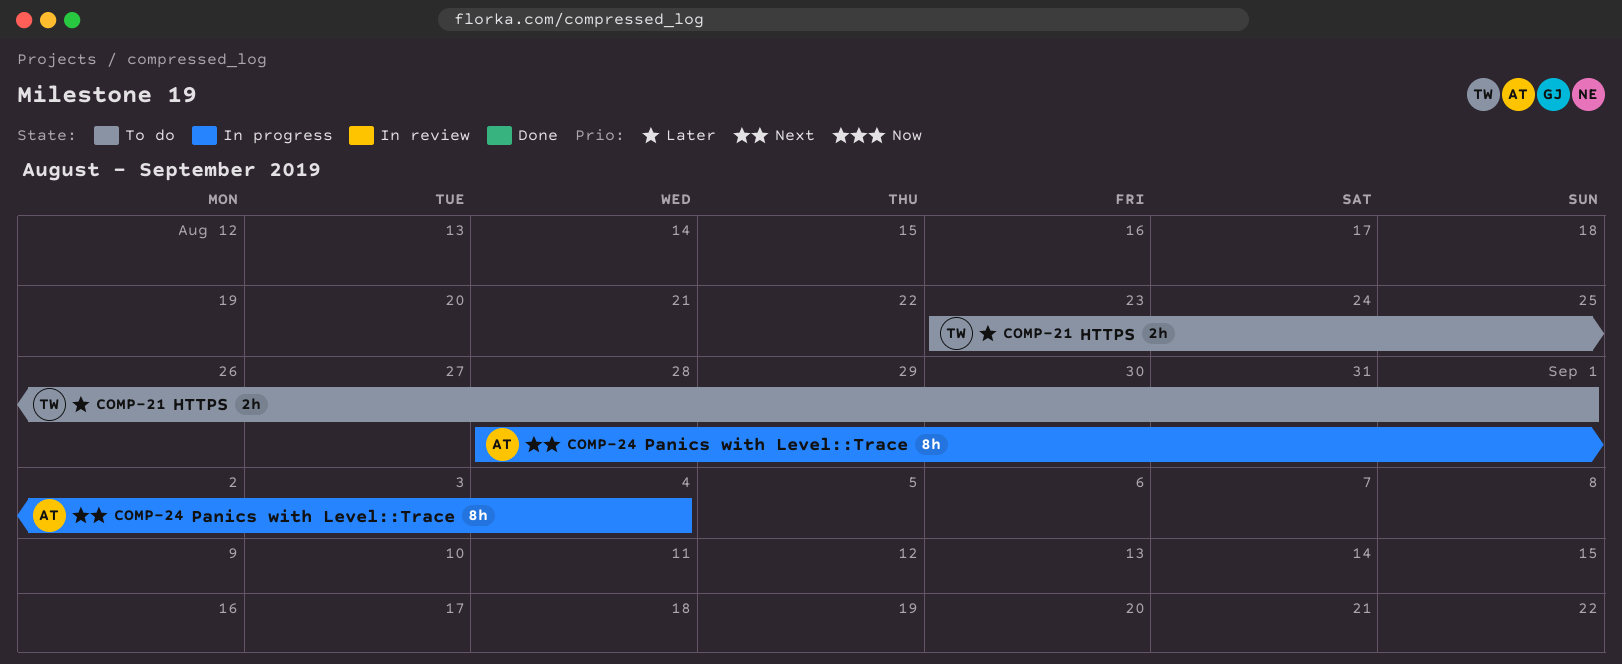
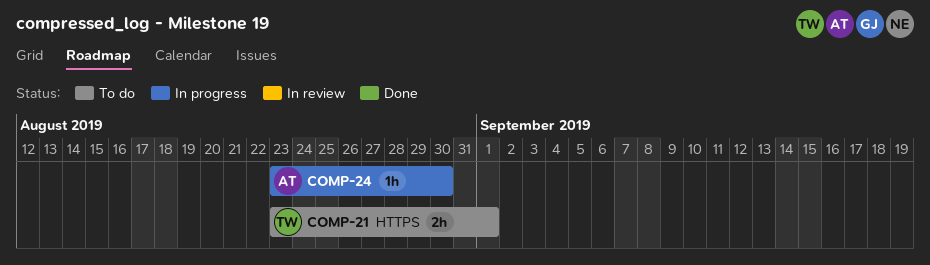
COMP-24, estimate: 8h -> 1h
COMP-24, start: Aug 28 -> Aug 23
COMP-24, due: Sep 4 -> Aug 30

